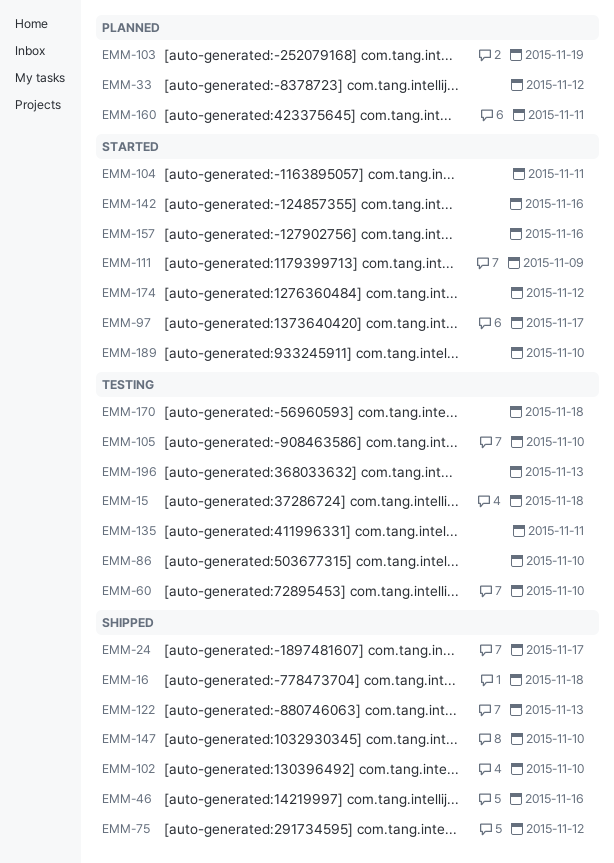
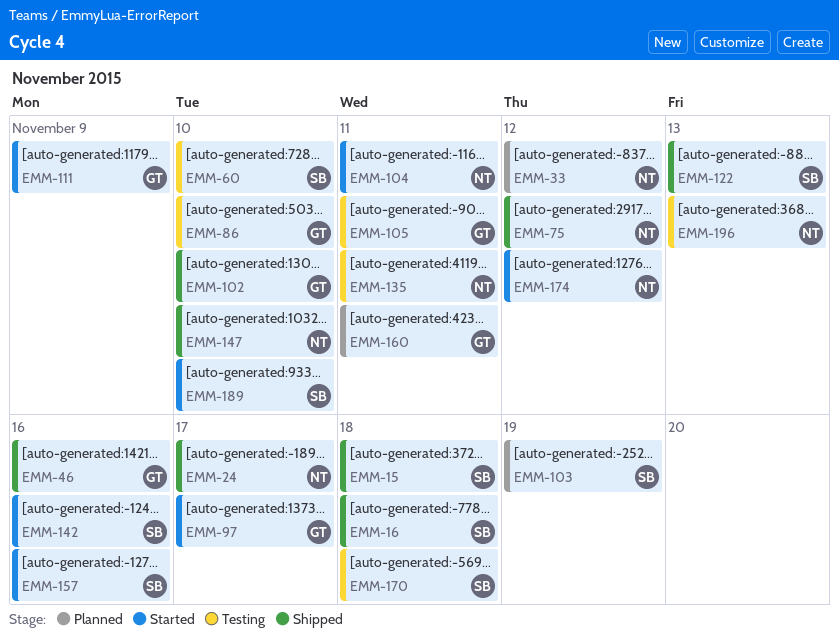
EMM-15, status: Testing -> Shipped
EMM-105, due: Nov 10 -> Nov 11

